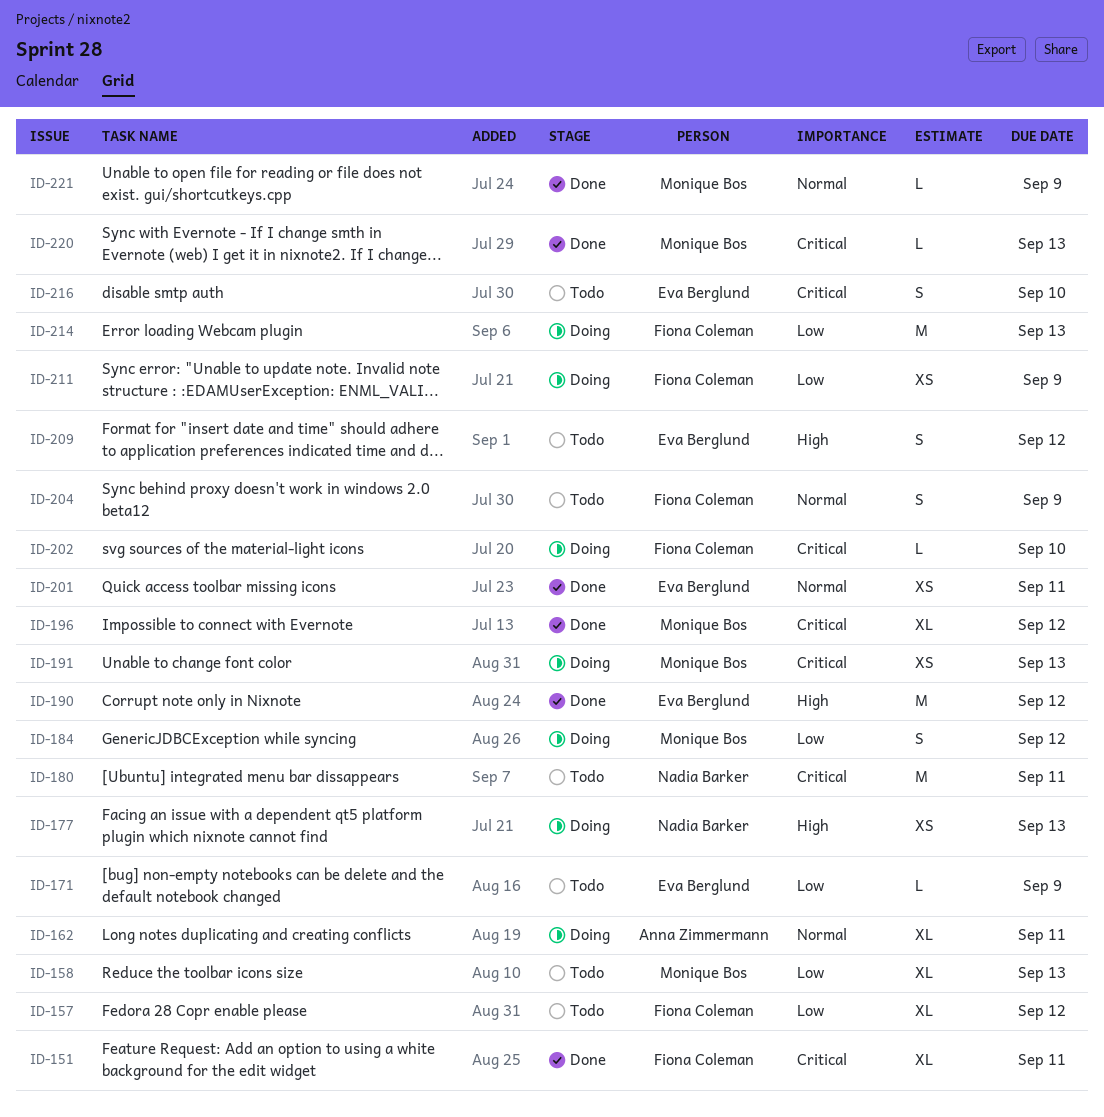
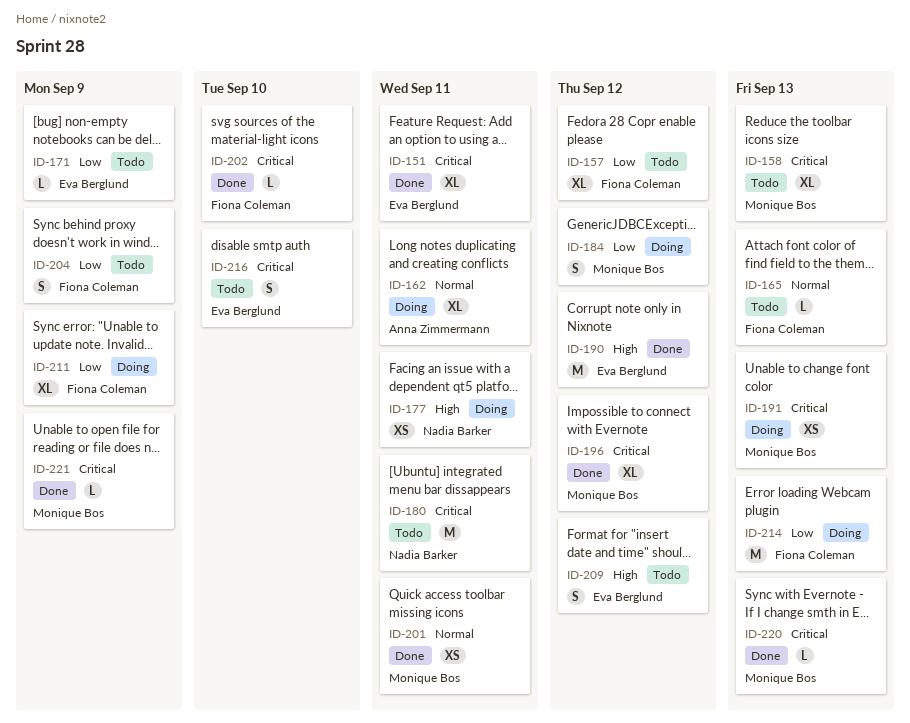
ID-151, owner: Fiona Coleman -> Eva Berglund
ID-158, priority: Low -> Critical
ID-165: none -> present
ID-177, due: Sep 13 -> Sep 11
ID-201, owner: Eva Berglund -> Monique Bos
ID-202, status: Doing -> Done
ID-204, priority: Normal -> Low
ID-211, estimate: XS -> XL
ID-221, priority: Normal -> Critical

